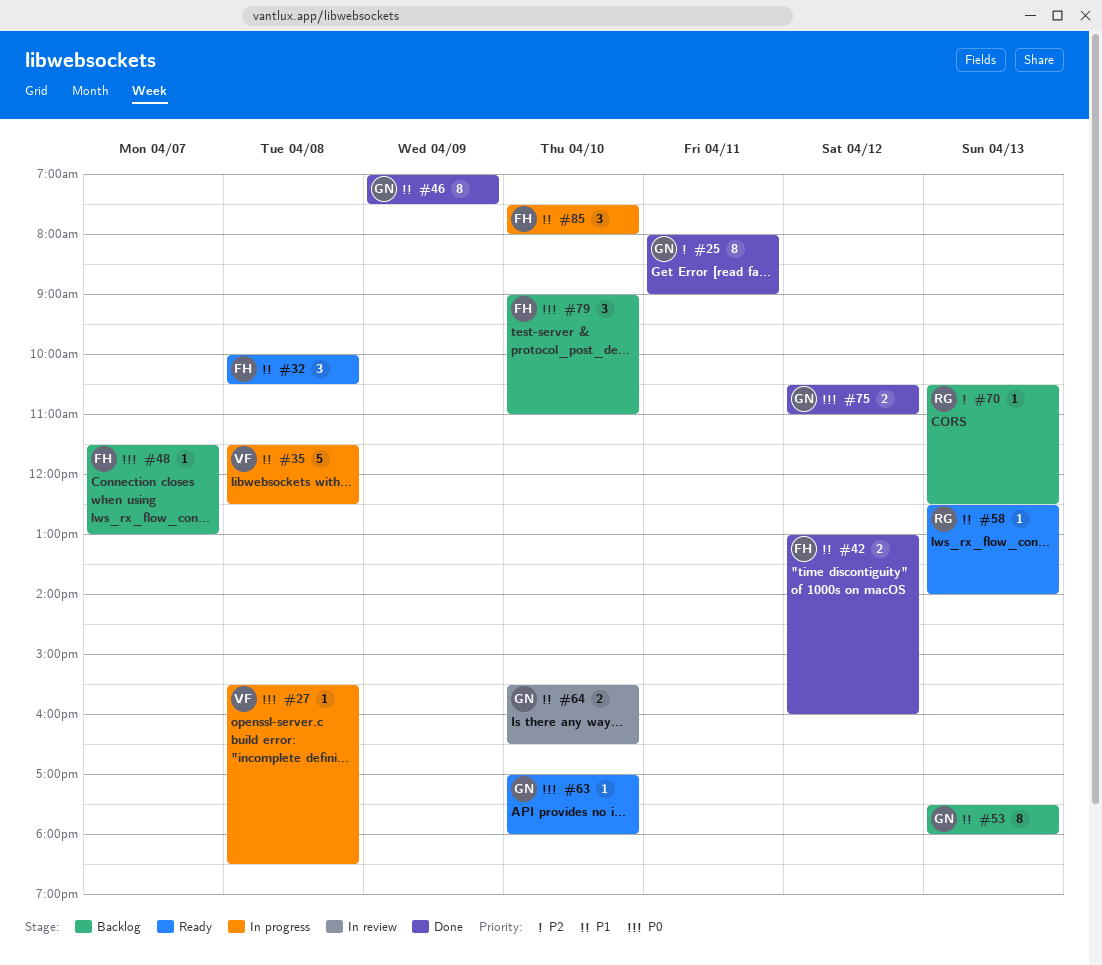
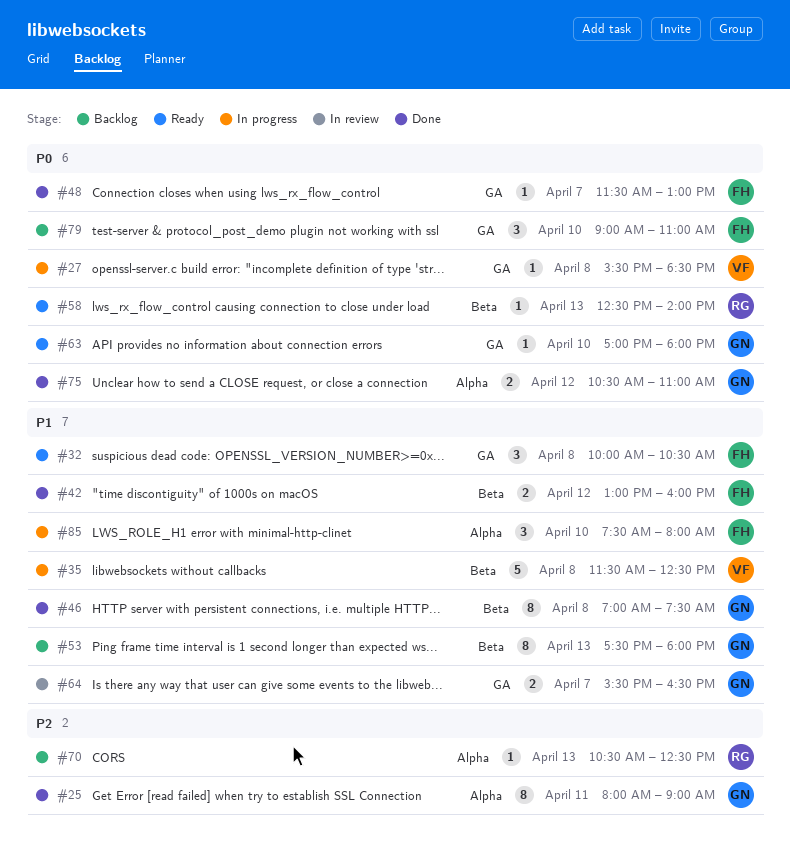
#46, day: Apr 9 -> Apr 8
#48, status: Backlog -> Done
#58, priority: P1 -> P0
#64, day: Apr 10 -> Apr 7

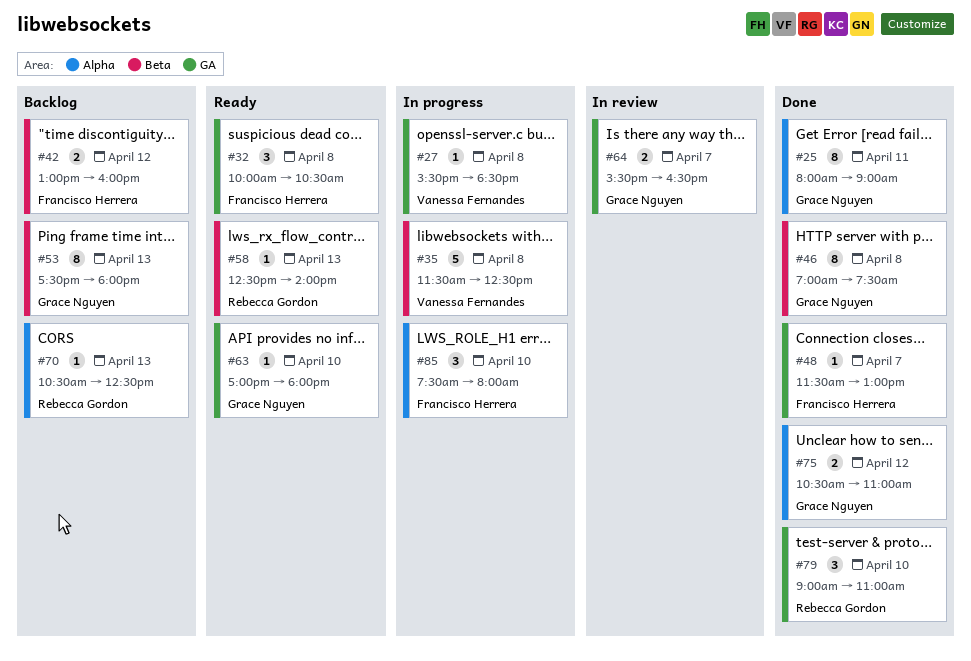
#42, status: Done -> Backlog
#79, status: Backlog -> Done
#79, owner: Francisco Herrera -> Rebecca Gordon

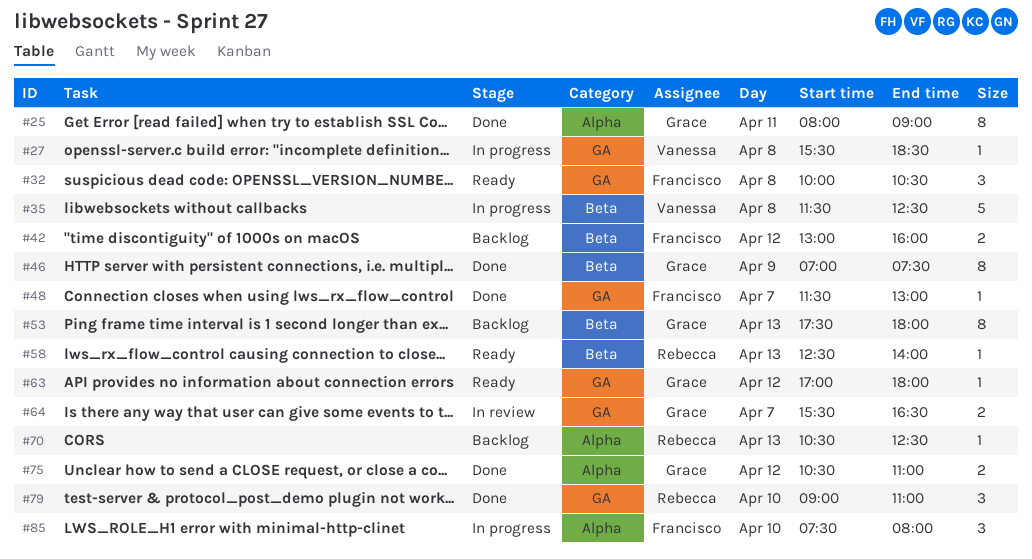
#46, day: Apr 8 -> Apr 9
#63, day: Apr 10 -> Apr 12

